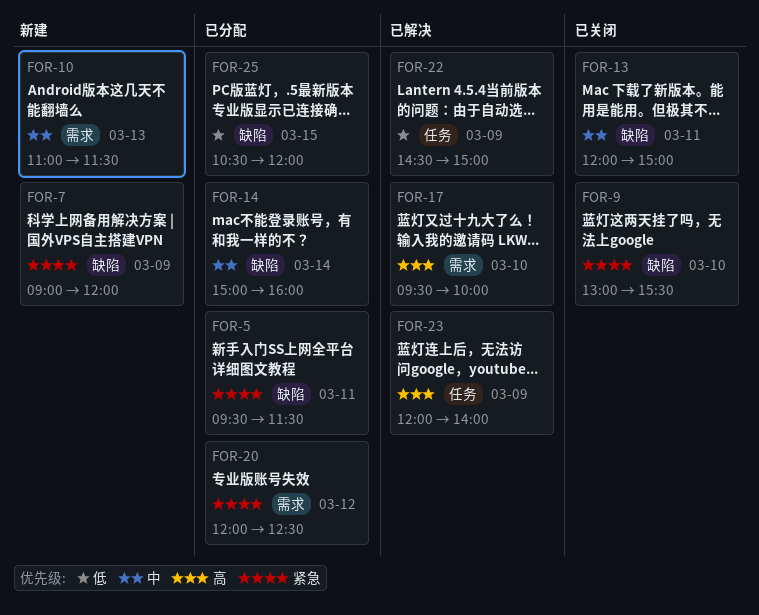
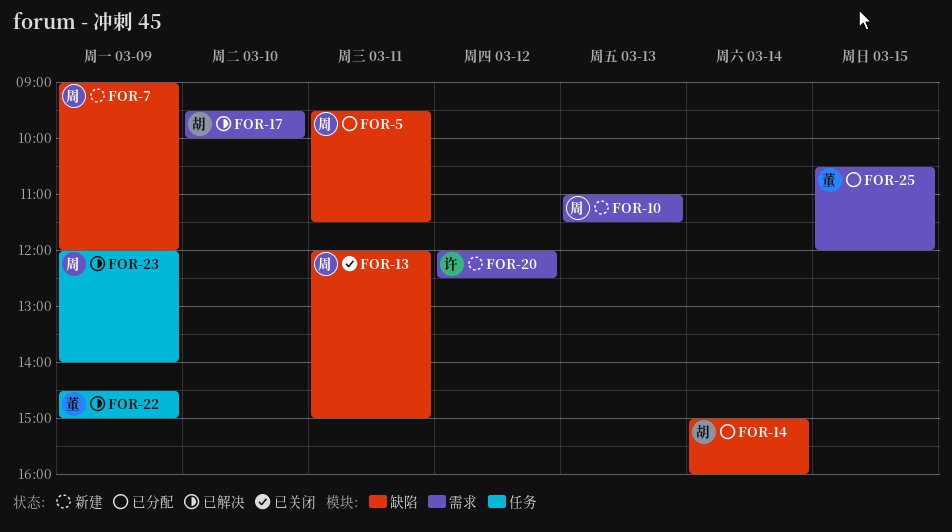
FOR-9: present -> none
FOR-20, status: 已分配 -> 新建
FOR-25, label: 缺陷 -> 需求

